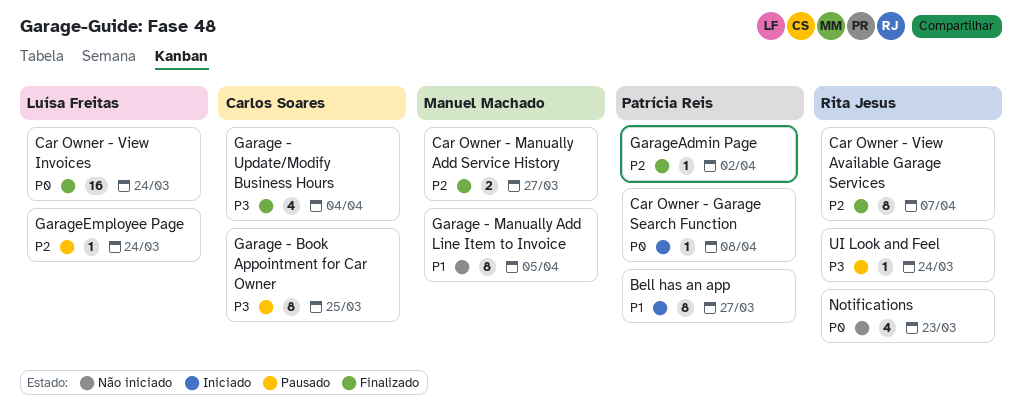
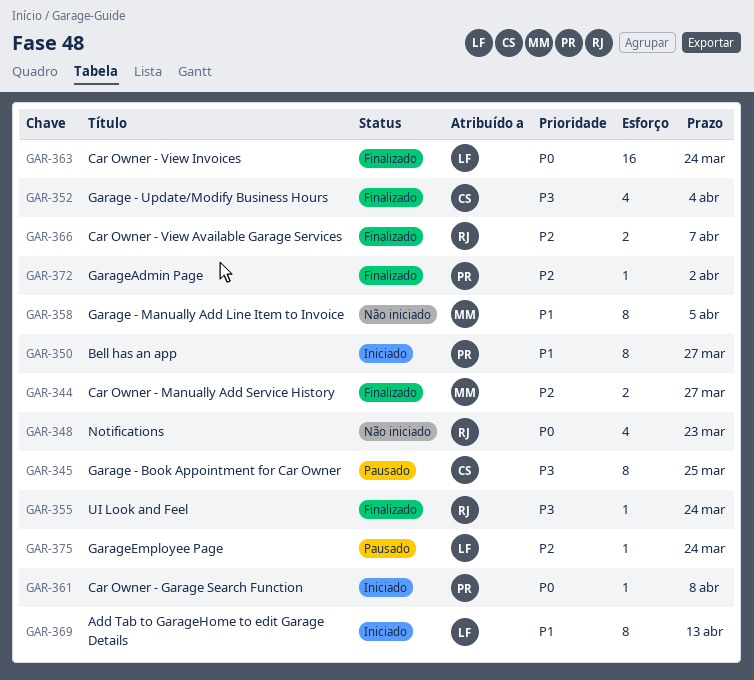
Add Tab to GarageHome to edit Garage Details: none -> present
Car Owner - View Available Garage Services, estimate: 8 -> 2
UI Look and Feel, status: Pausado -> Finalizado

